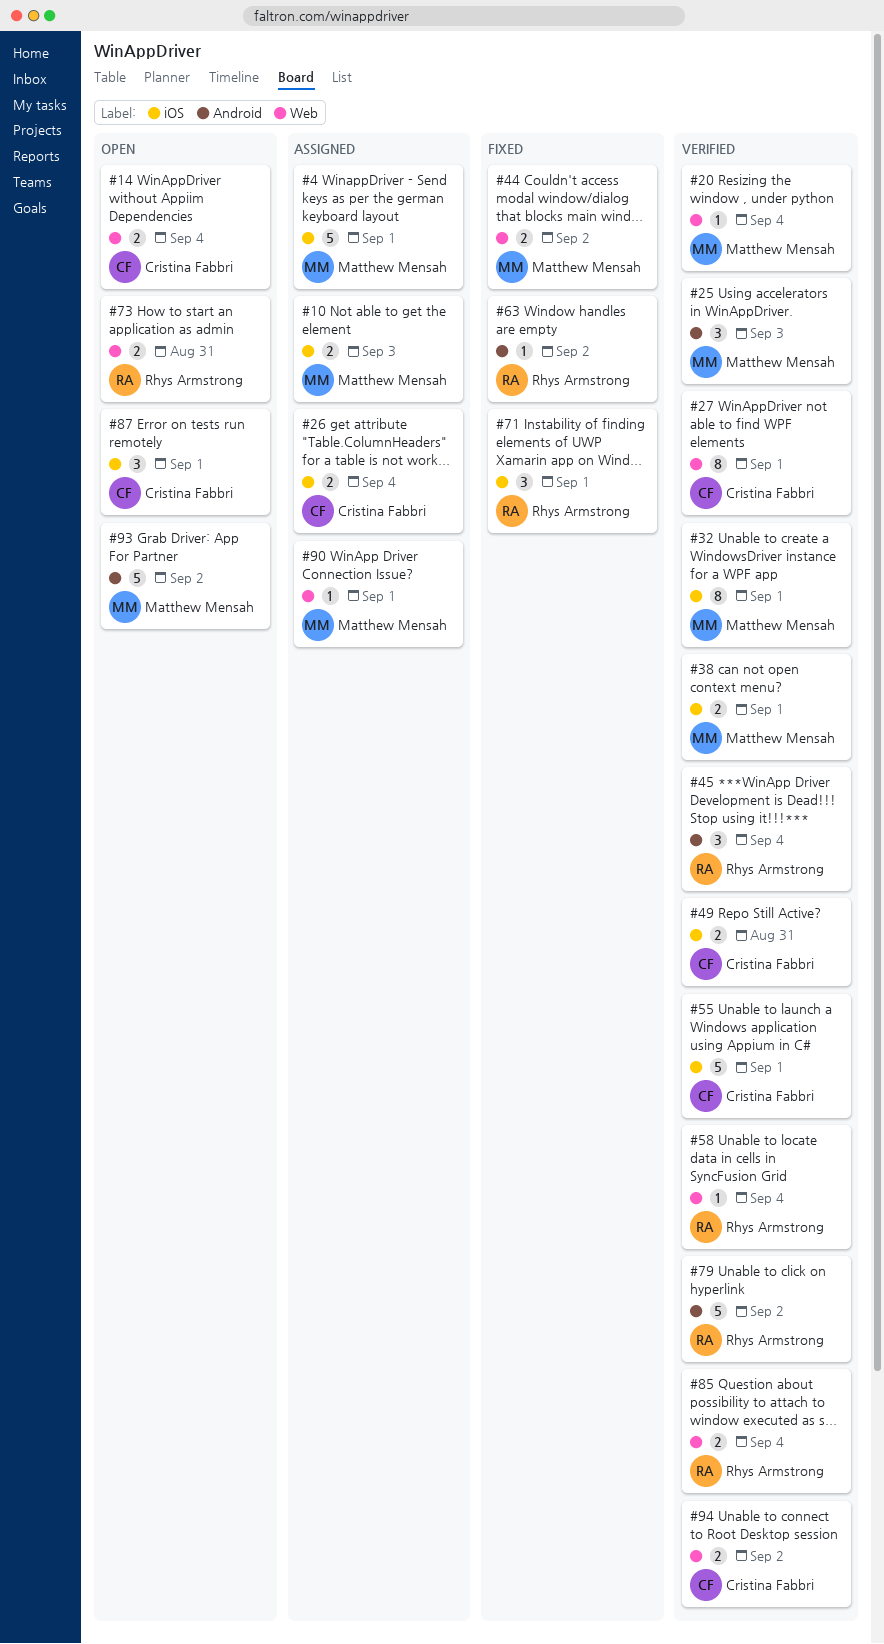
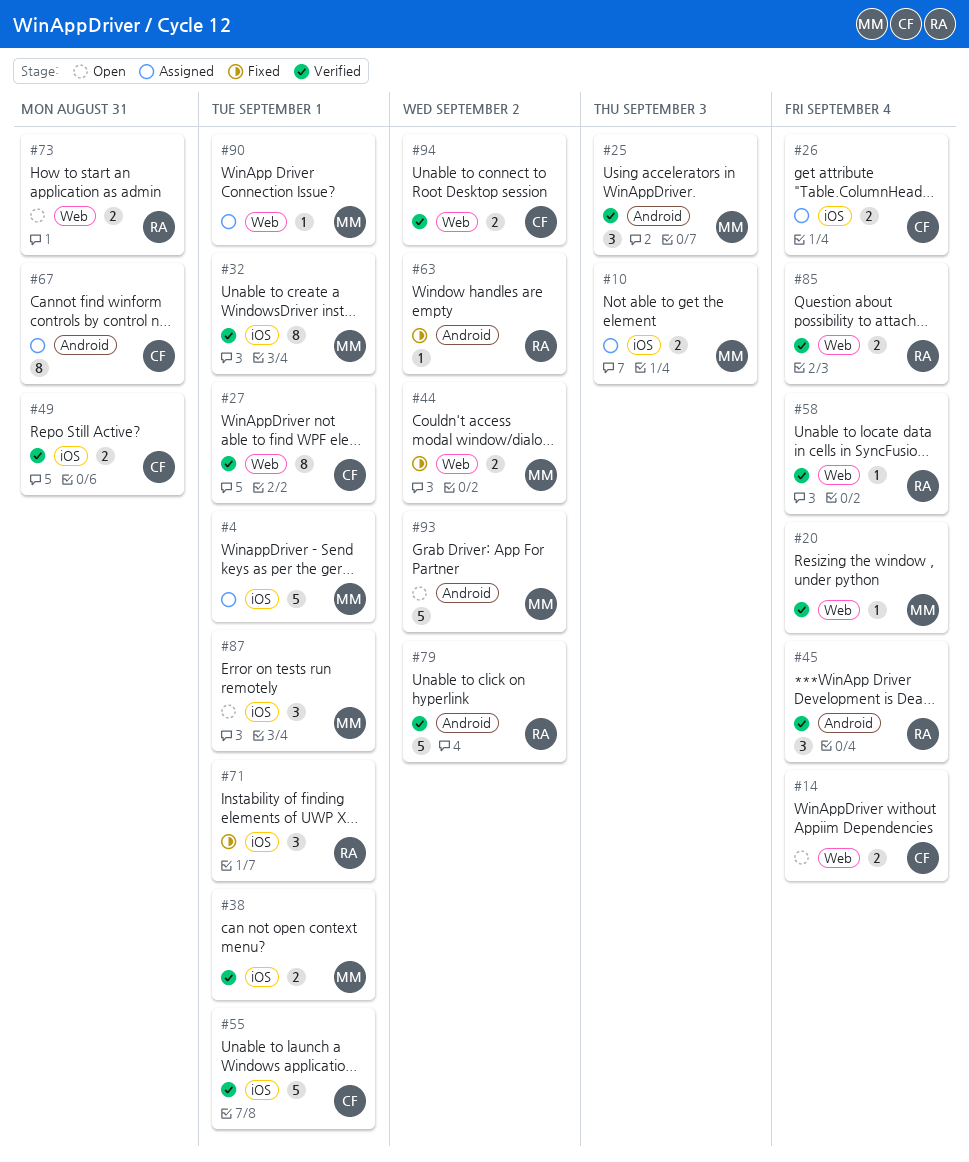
#67: none -> present
#87, owner: Cristina Fabbri -> Matthew Mensah

